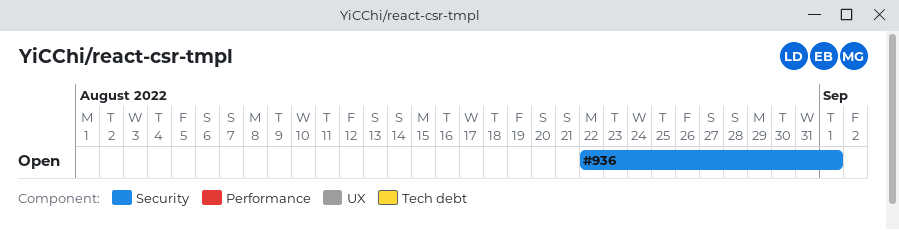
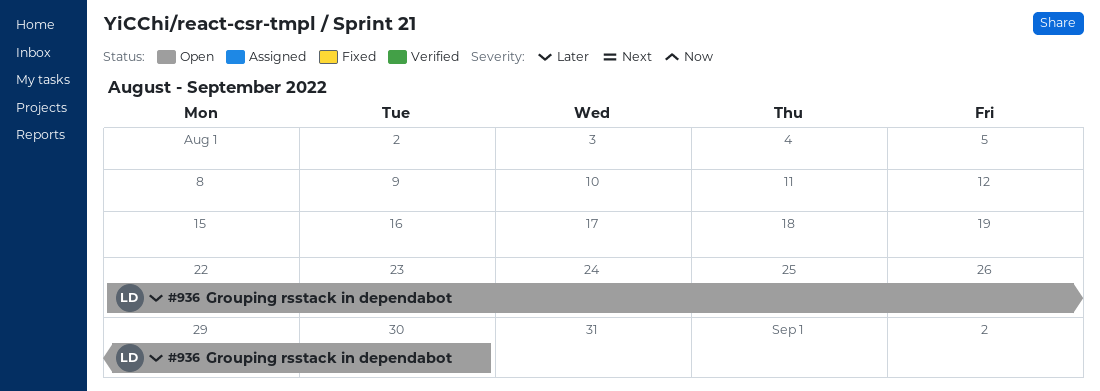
#936, due: Sep 1 -> Aug 30

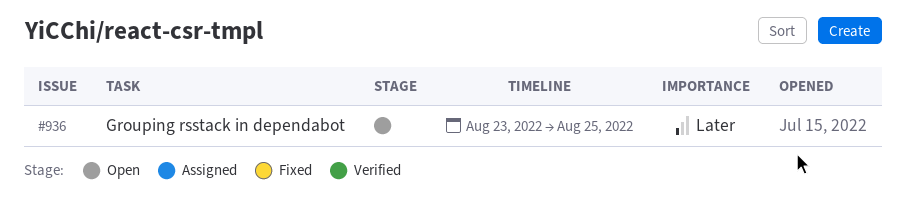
#936, start: Aug 22 -> Aug 23
#936, due: Aug 30 -> Aug 25

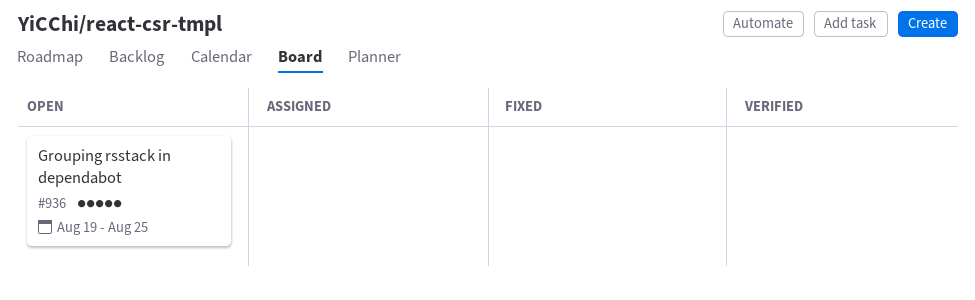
#936, start: Aug 23 -> Aug 19

